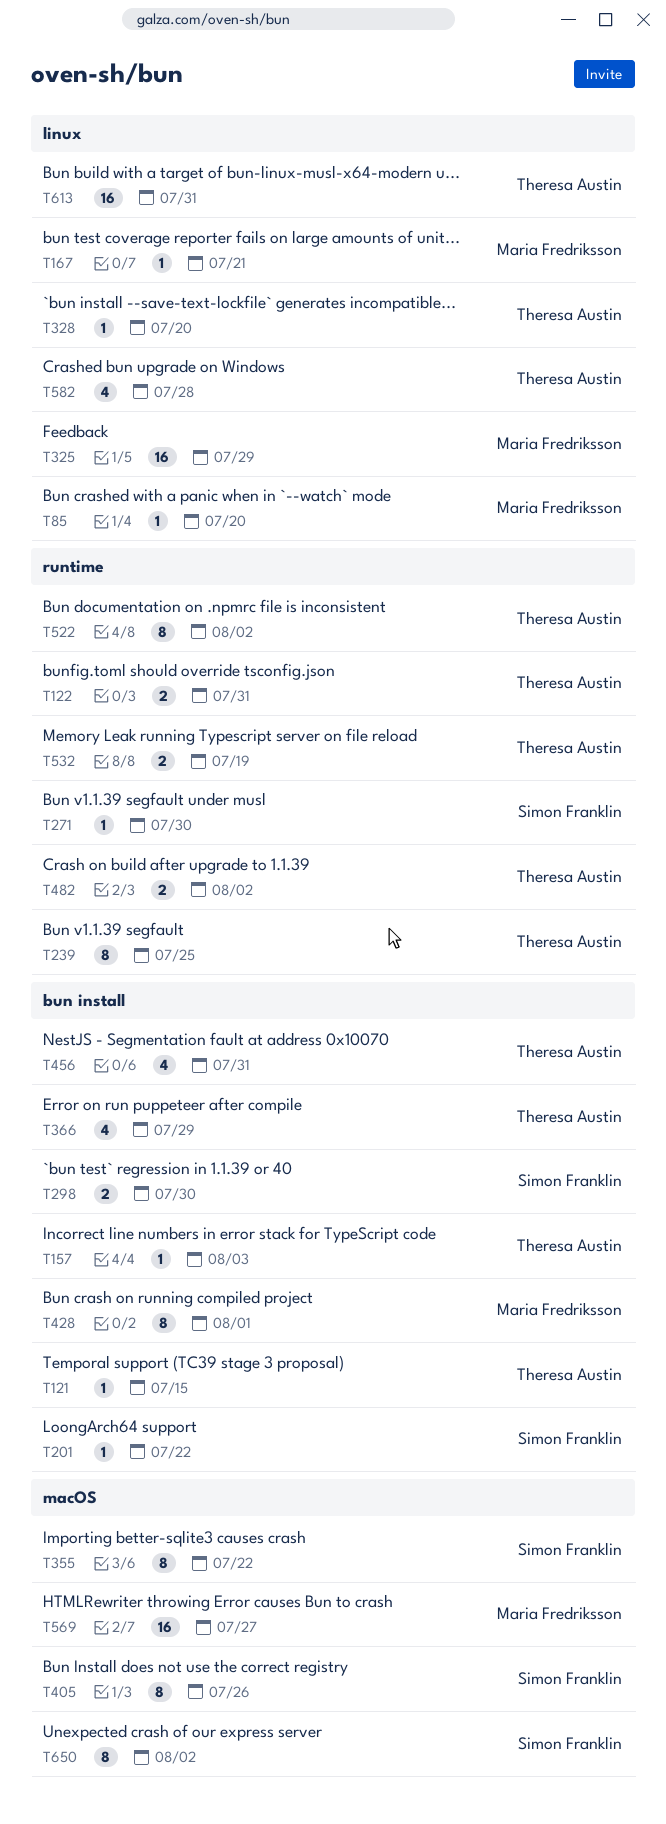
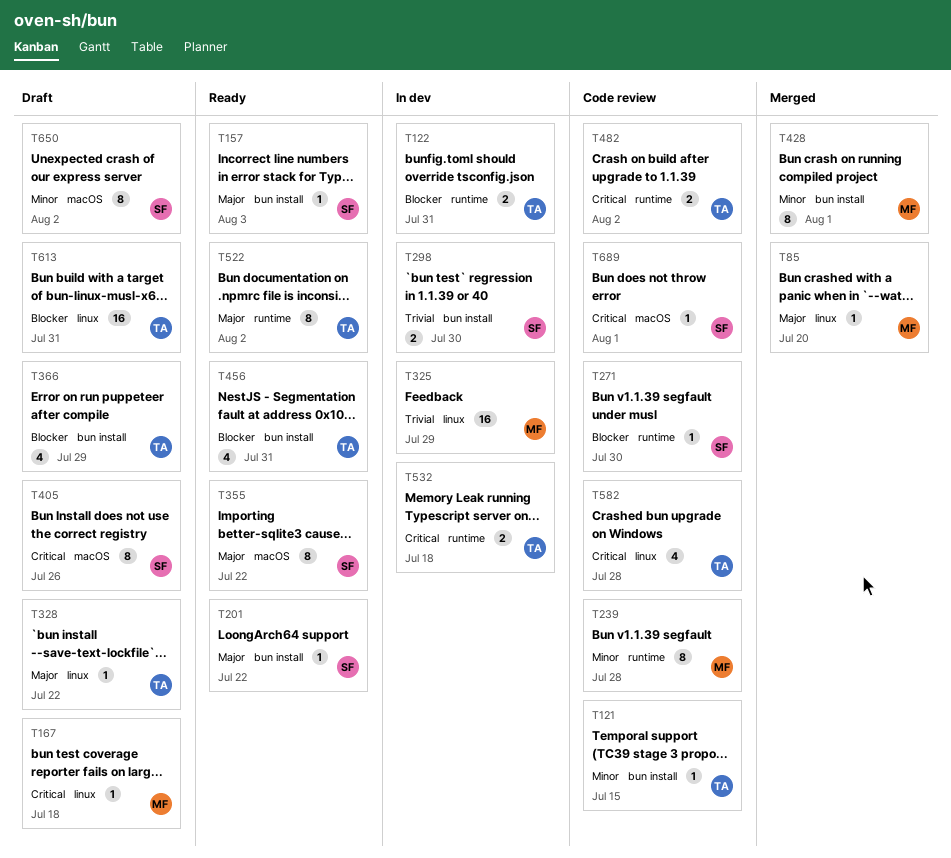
T157, owner: Theresa Austin -> Simon Franklin
T167, due: Jul 21 -> Jul 18
T239, owner: Theresa Austin -> Maria Fredriksson
T239, due: Jul 25 -> Jul 28
T328, due: Jul 20 -> Jul 22
T532, due: Jul 19 -> Jul 18
T569: present -> none
T689: none -> present

